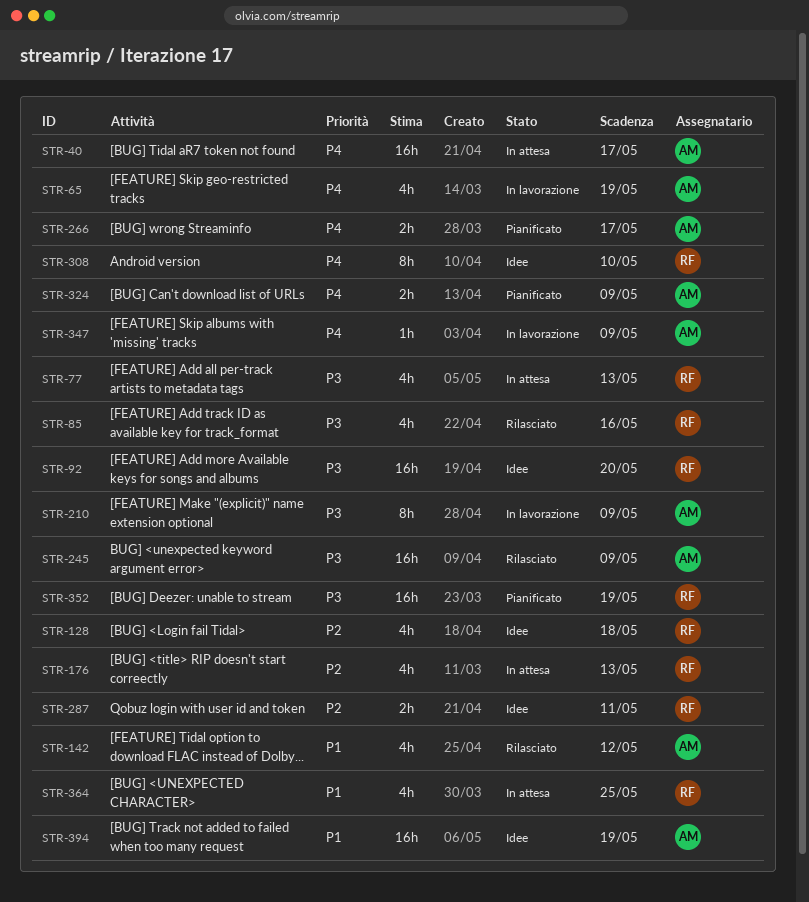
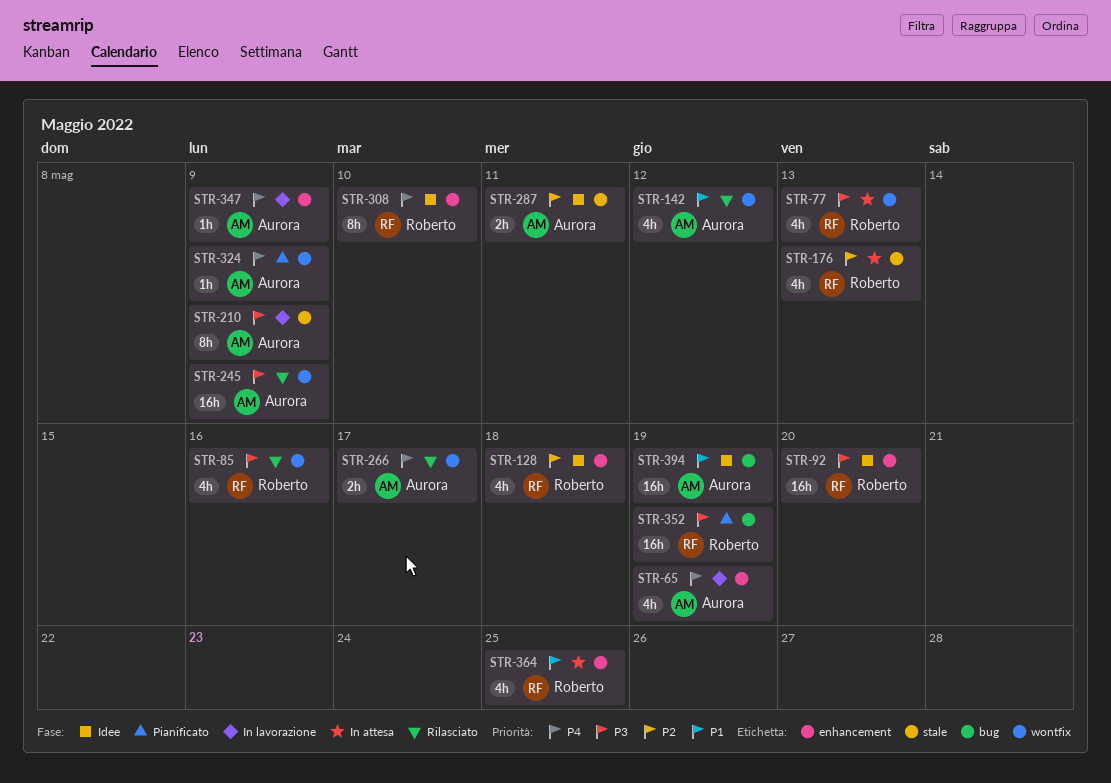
STR-40: present -> none
STR-266, status: Pianificato -> Rilasciato
STR-287, owner: Roberto -> Aurora
STR-324, estimate: 2h -> 1h

